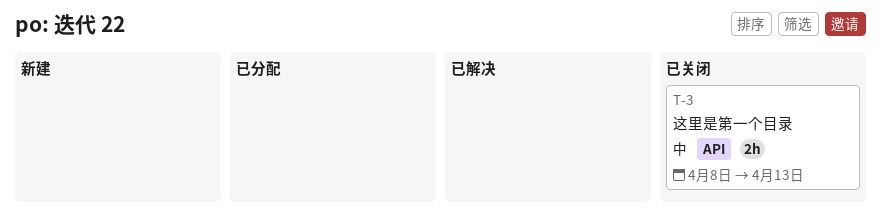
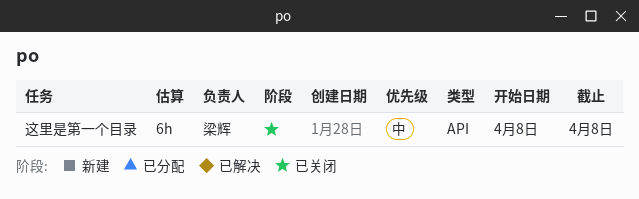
这里是第一个目录, estimate: 2h -> 6h
这里是第一个目录, due: Apr 13 -> Apr 8

